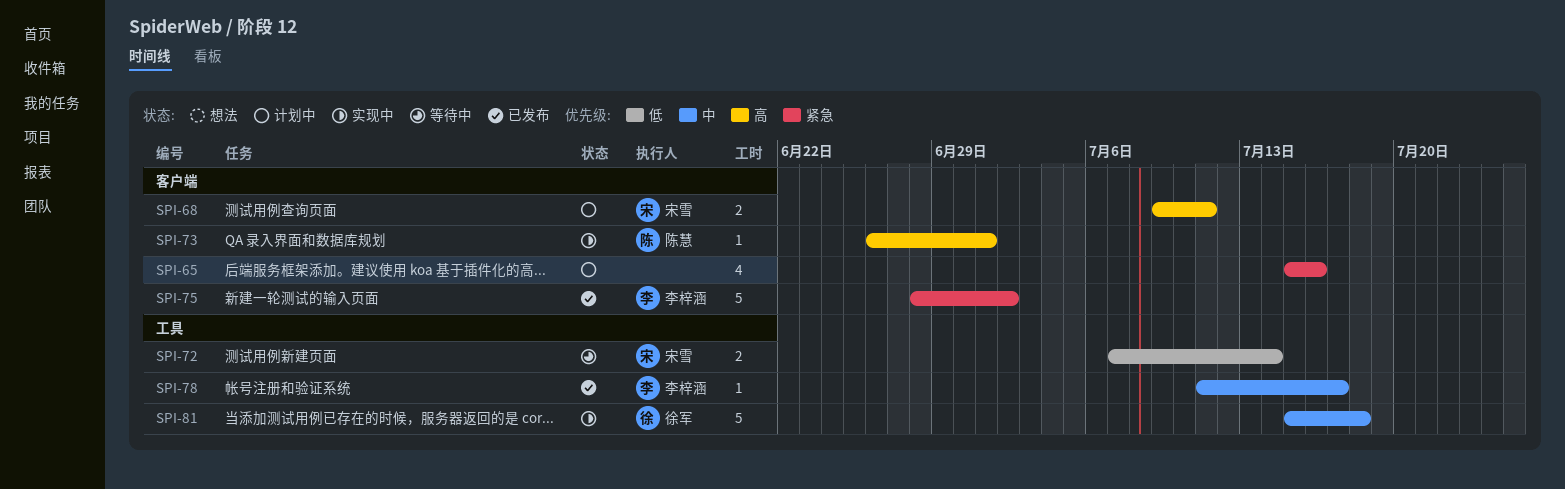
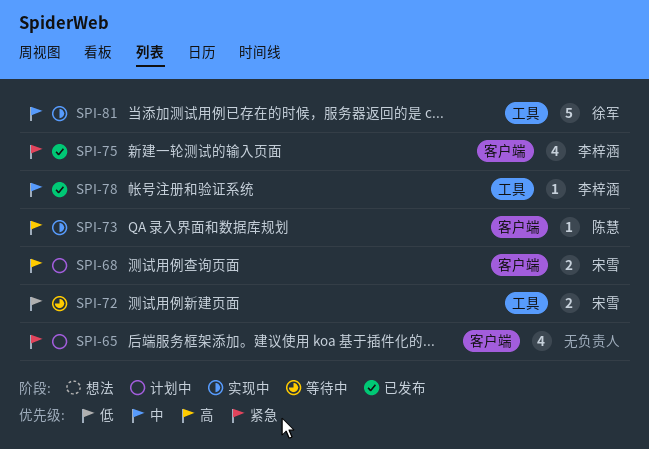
SPI-75, estimate: 5 -> 4

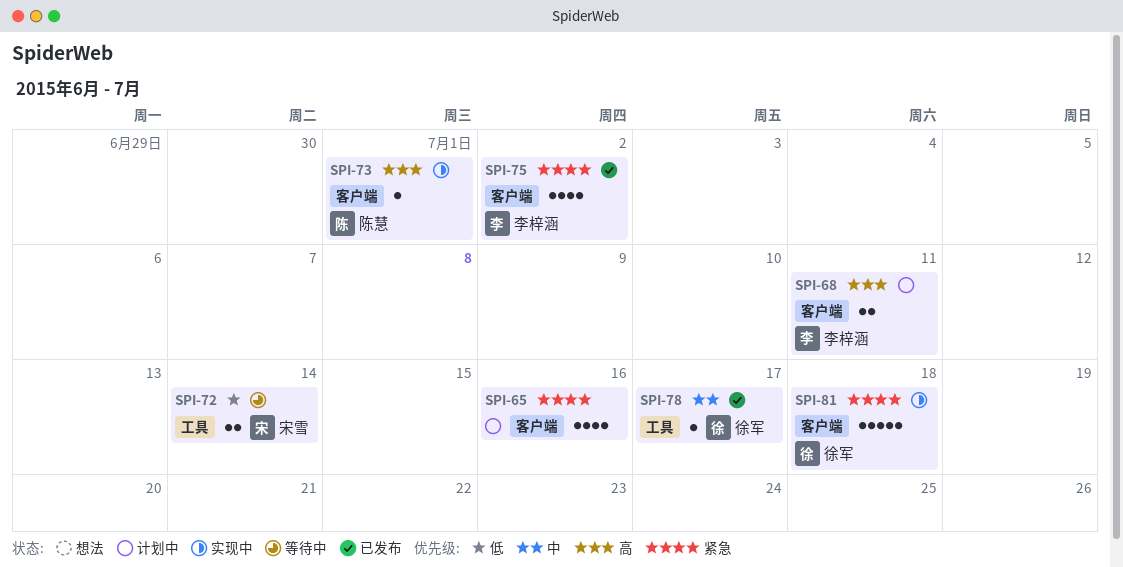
SPI-68, owner: 宋雪 -> 李梓涵
SPI-78, owner: 李梓涵 -> 徐军
SPI-81, priority: 中 -> 紧急
SPI-81, label: 工具 -> 客户端

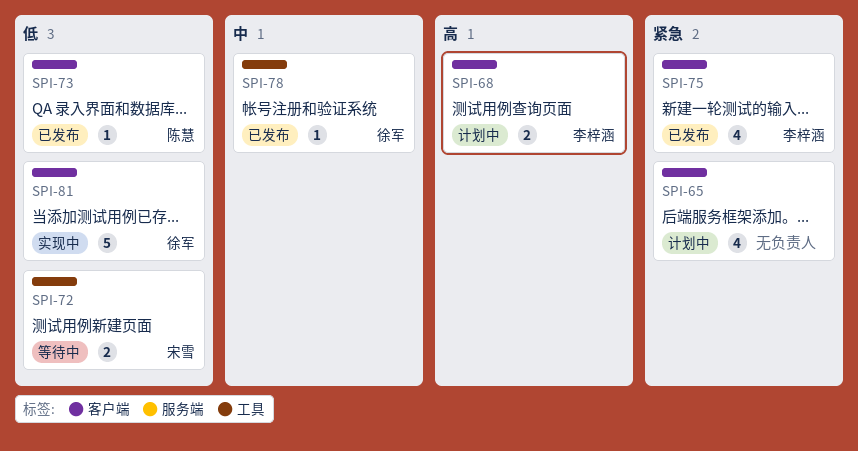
SPI-73, status: 实现中 -> 已发布
SPI-73, priority: 高 -> 低
SPI-81, priority: 紧急 -> 低

